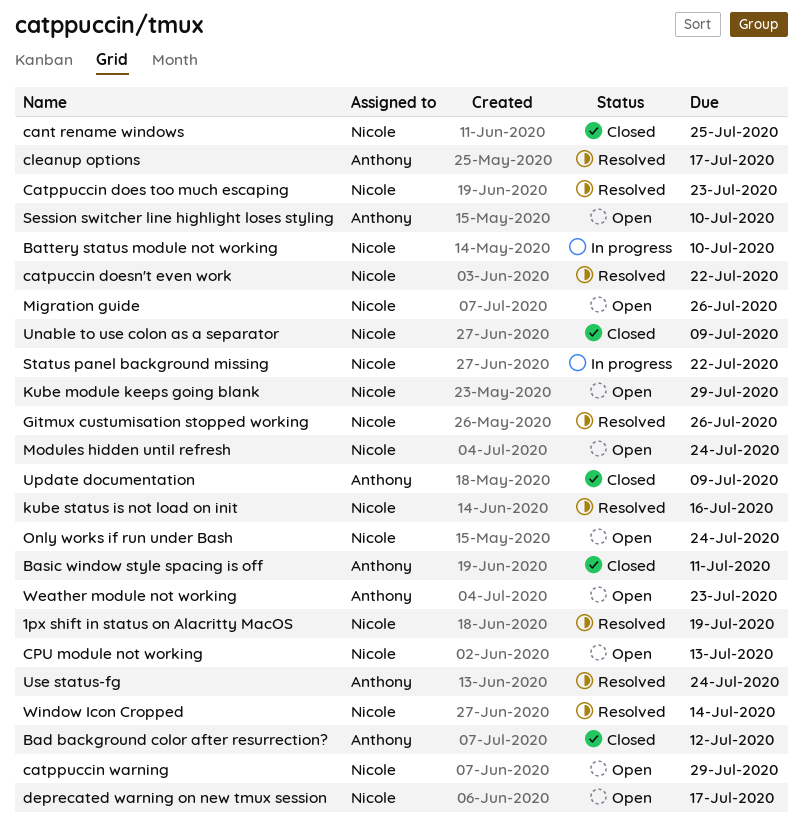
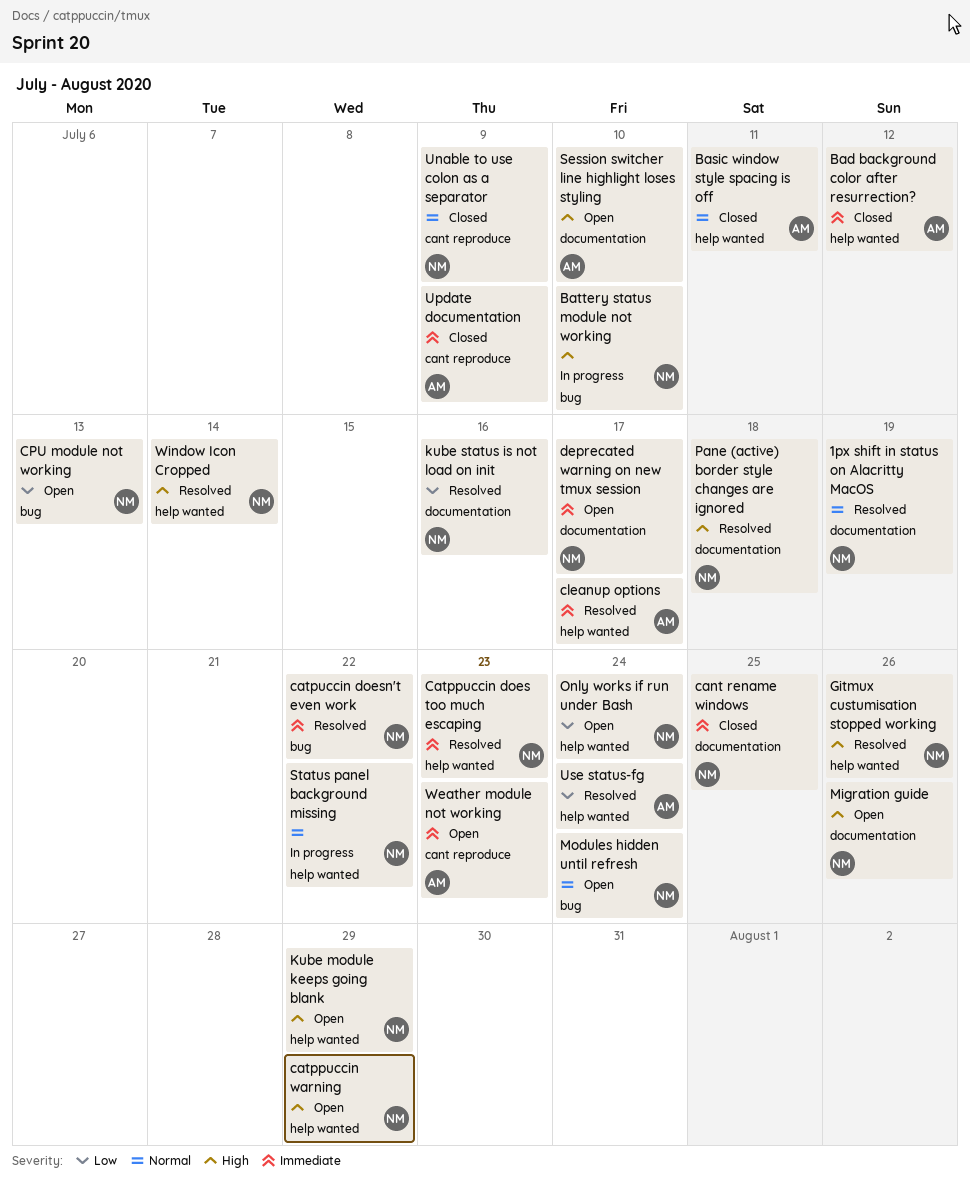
Pane (active) border style changes are ignored: none -> present

